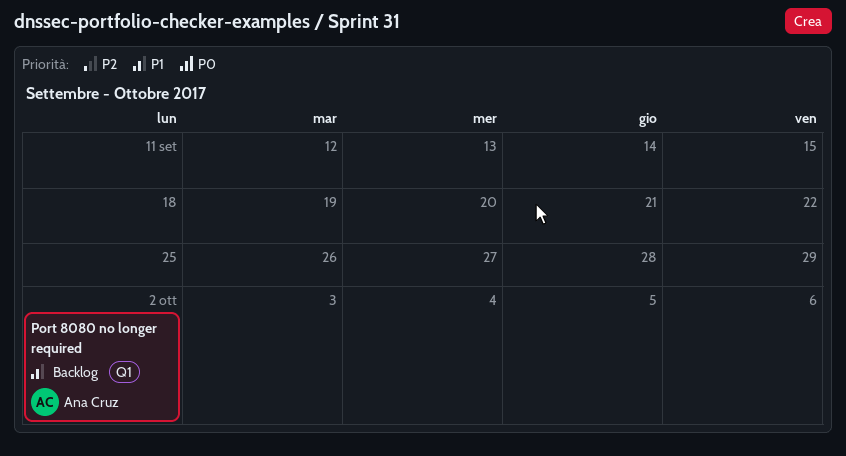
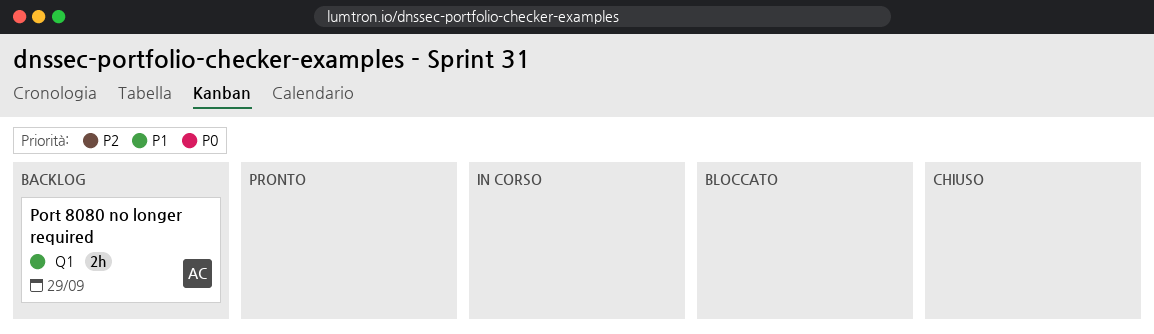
Port 8080 no longer required, due: Oct 2 -> Sep 29

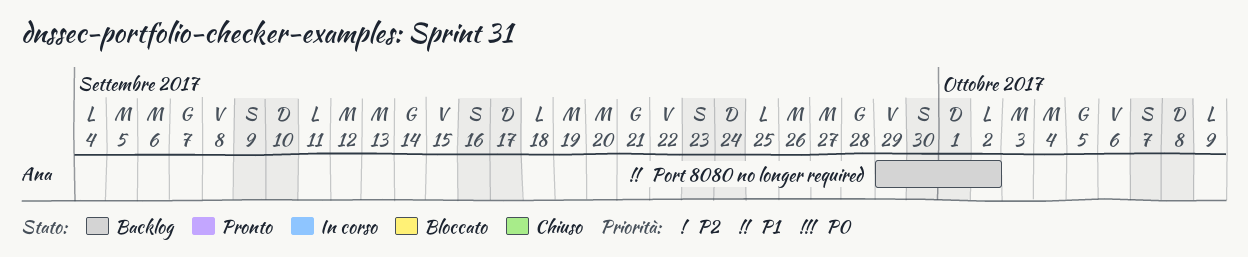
Port 8080 no longer required, due: Sep 29 -> Oct 2

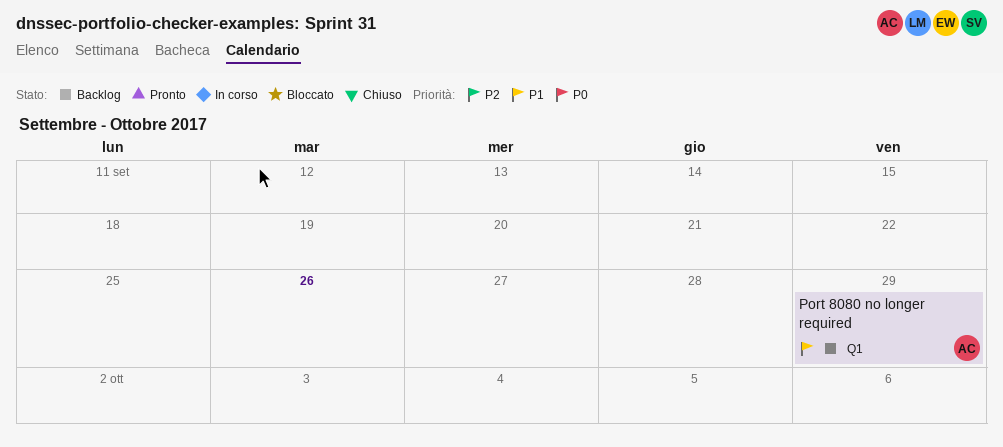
Port 8080 no longer required, due: Oct 2 -> Sep 29

